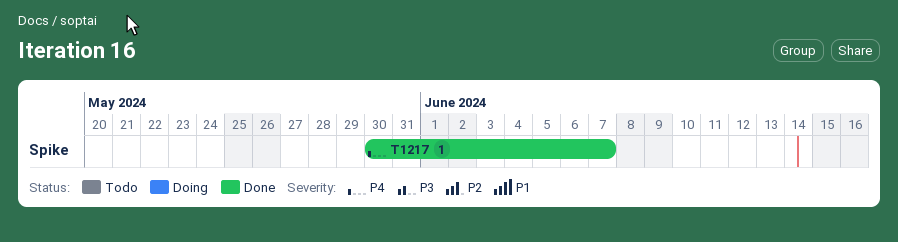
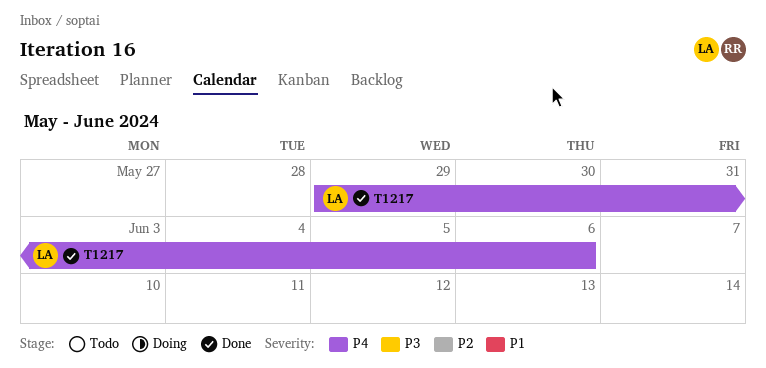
T1217, start: May 30 -> May 29
T1217, due: Jun 7 -> Jun 6

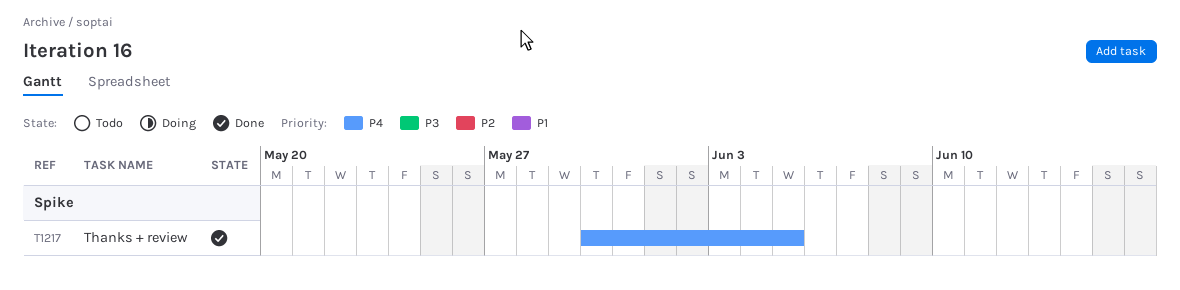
T1217, start: May 29 -> May 30
T1217, due: Jun 6 -> Jun 5

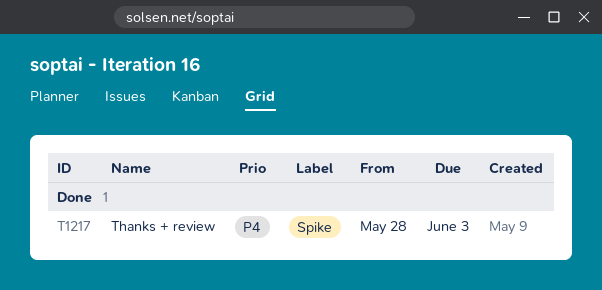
T1217, start: May 30 -> May 28
T1217, due: Jun 5 -> Jun 3

